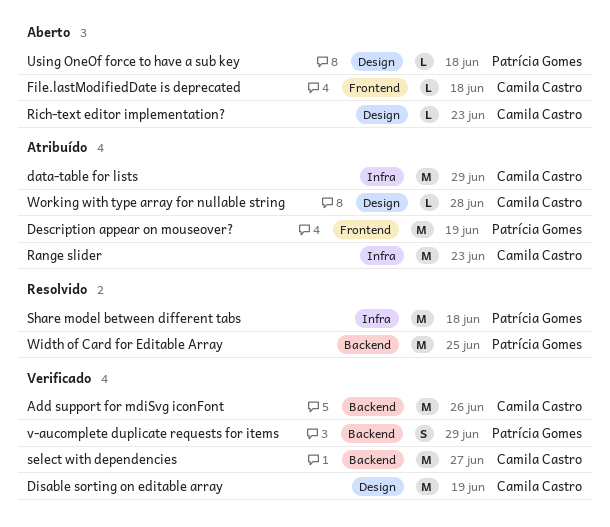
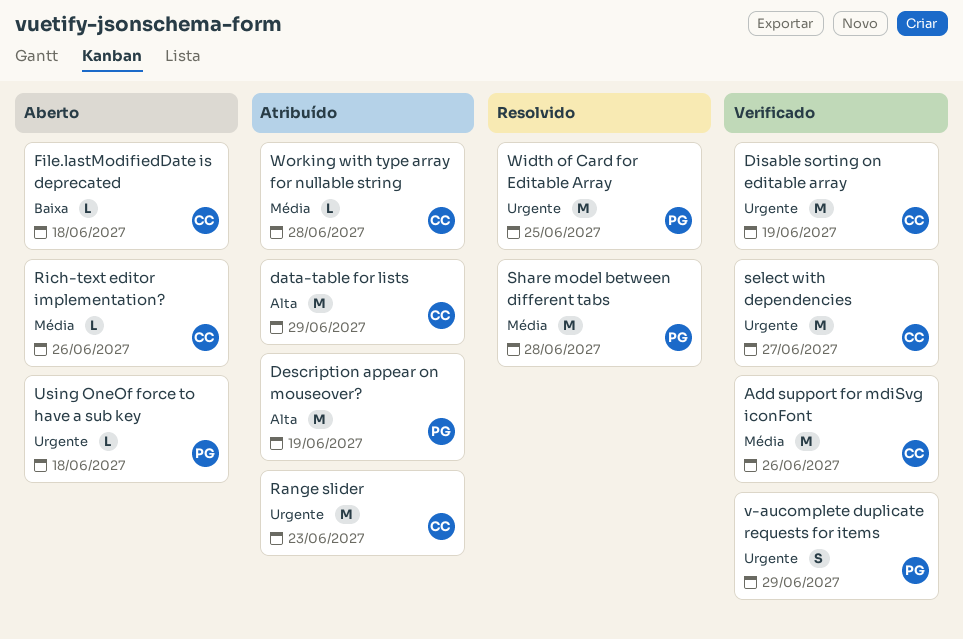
Rich-text editor implementation?, due: Jun 23 -> Jun 26
Share model between different tabs, due: Jun 18 -> Jun 28

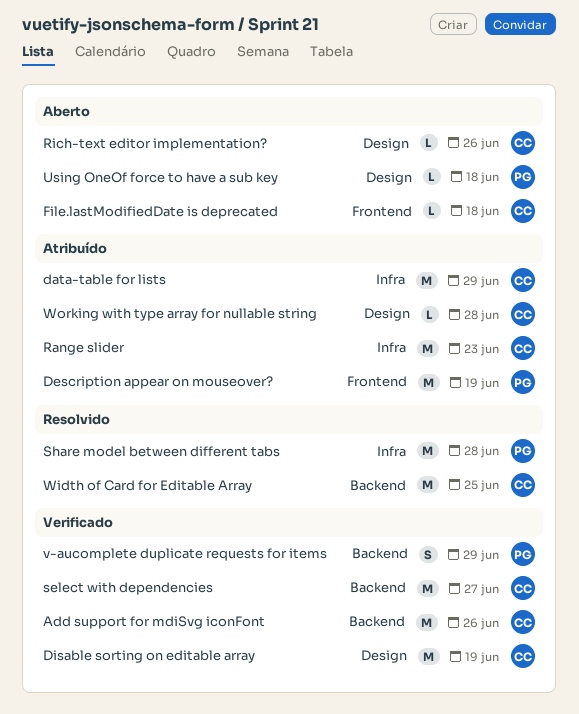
Width of Card for Editable Array, owner: PG -> CC

